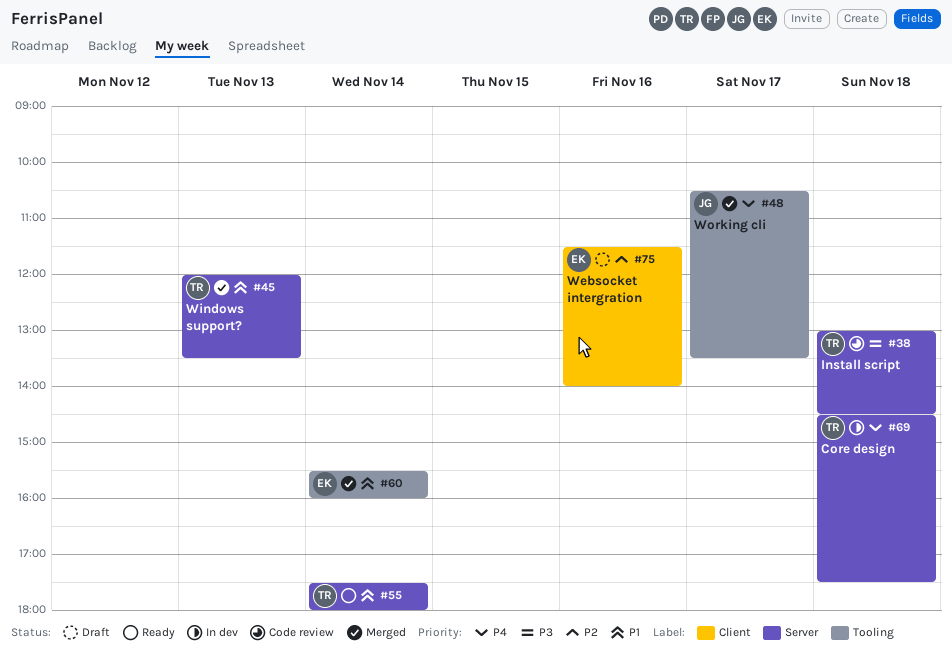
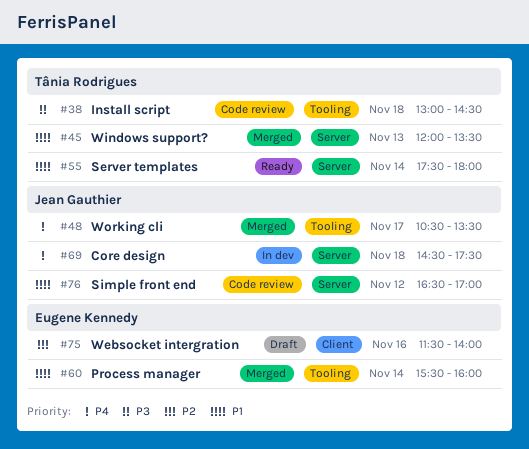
#38, label: Server -> Tooling
#69, owner: Tânia Rodrigues -> Jean Gauthier
#76: none -> present

